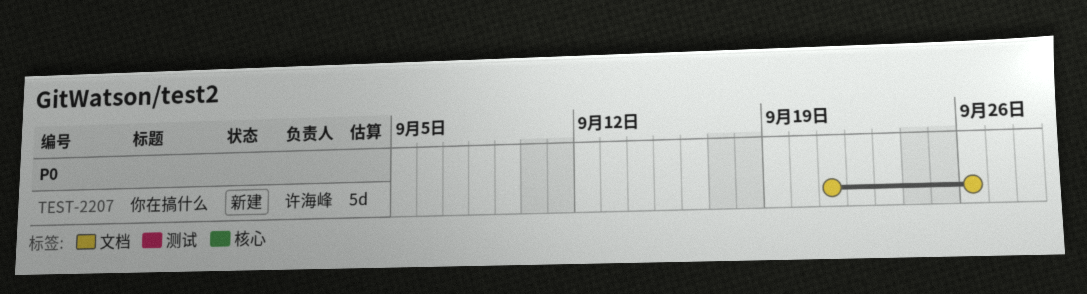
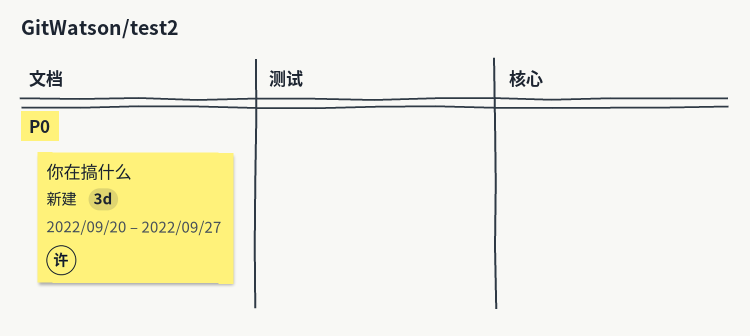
你在搞什么, estimate: 5d -> 3d
你在搞什么, start: Sep 21 -> Sep 20
你在搞什么, due: Sep 26 -> Sep 27

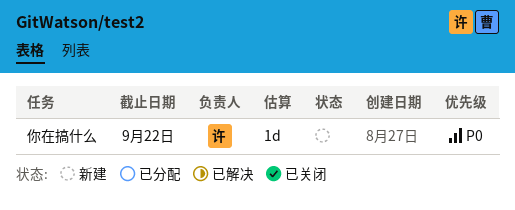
你在搞什么, estimate: 3d -> 1d
你在搞什么, due: Sep 27 -> Sep 22

